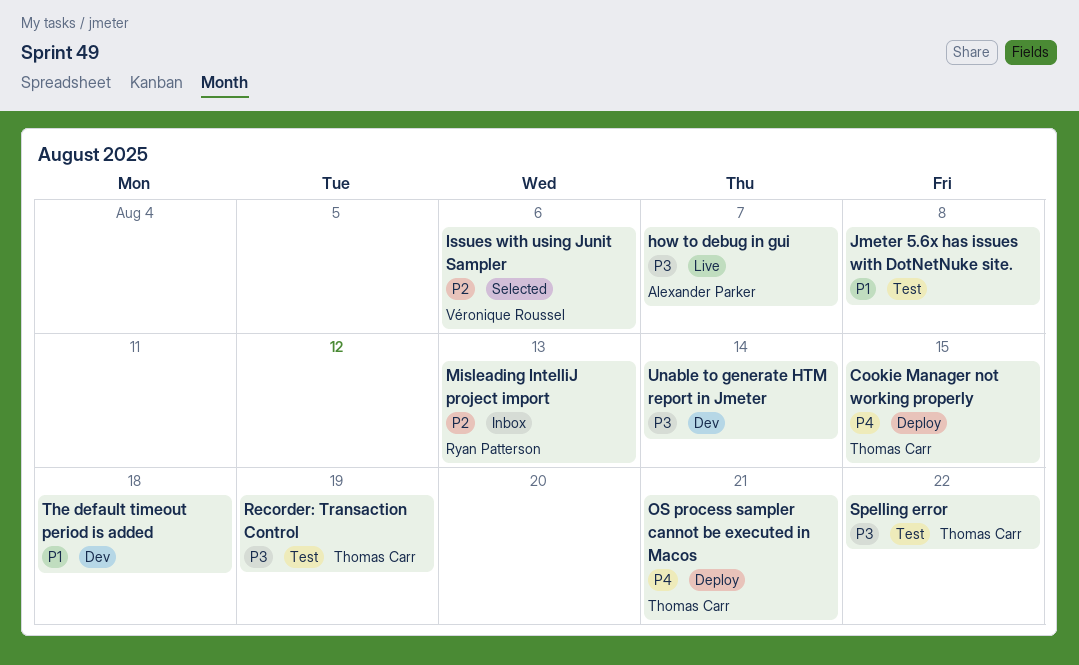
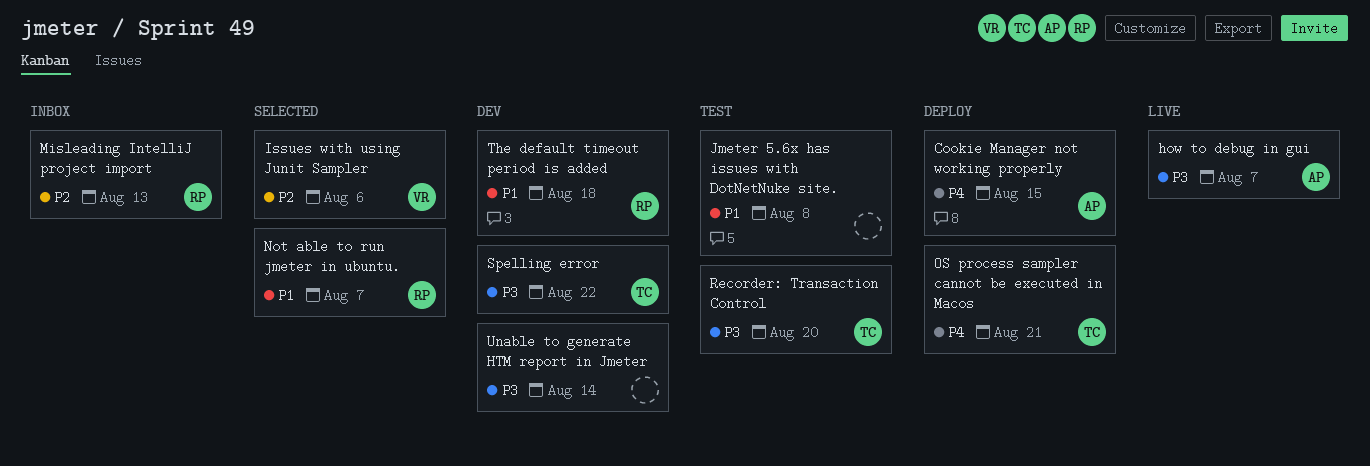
Cookie Manager not working properly, owner: Thomas Carr -> Alexander Parker
Not able to run jmeter in ubuntu.: none -> present
Recorder: Transaction Control, due: Aug 19 -> Aug 20
Spelling error, status: Test -> Dev
The default timeout period is added, owner: none -> Ryan Patterson

